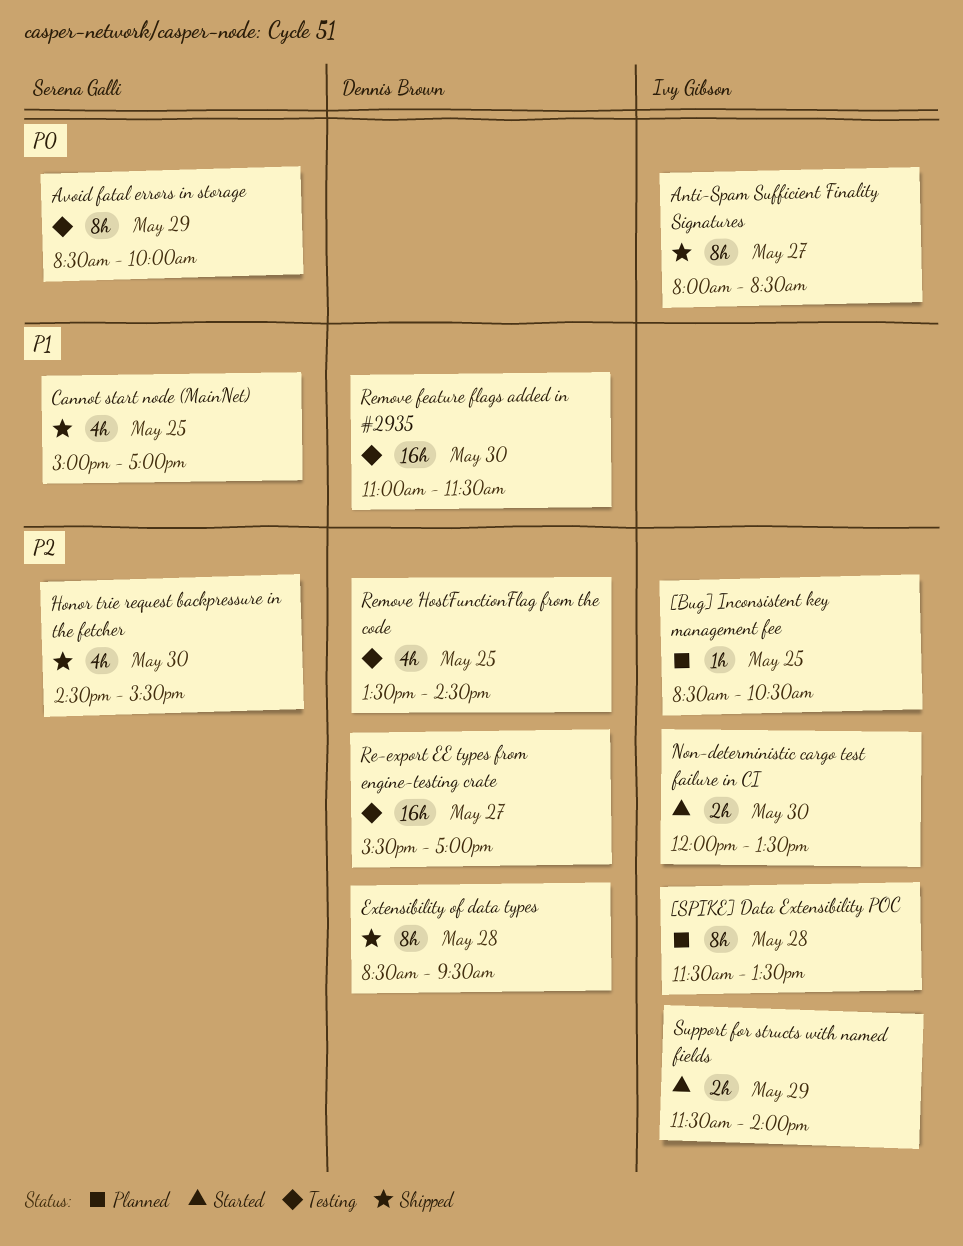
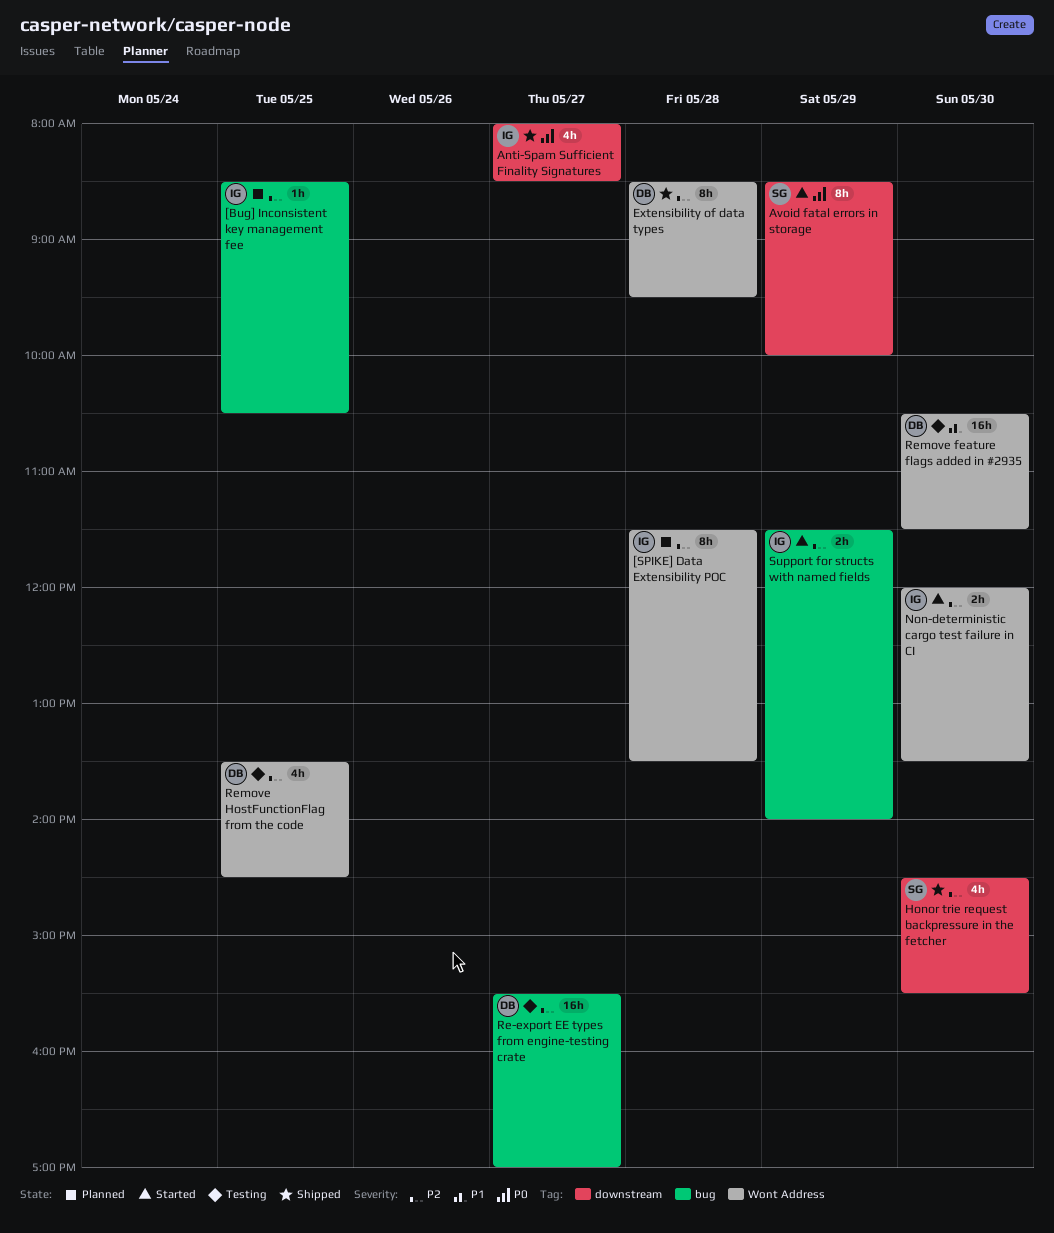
Anti-Spam Sufficient Finality Signatures, estimate: 8h -> 4h
Avoid fatal errors in storage, status: Testing -> Started
Cannot start node (MainNet): present -> none
Remove feature flags added in #2935, begins: 11:00 -> 10:30

